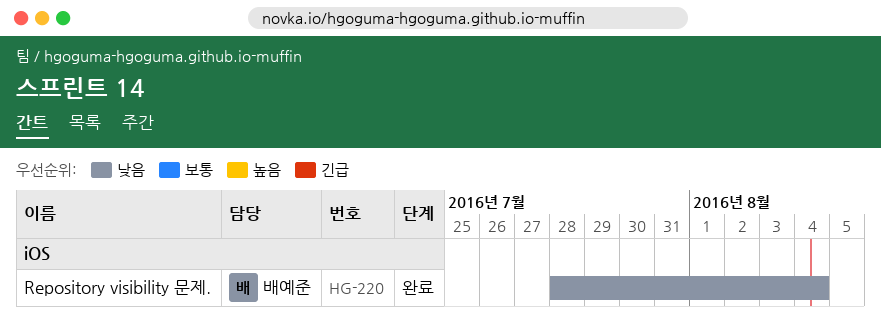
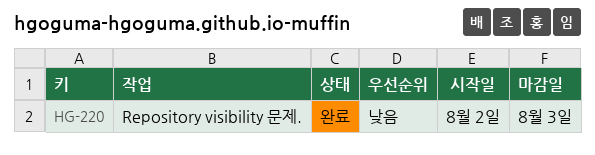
HG-220, start: Jul 28 -> Aug 2
HG-220, due: Aug 4 -> Aug 3

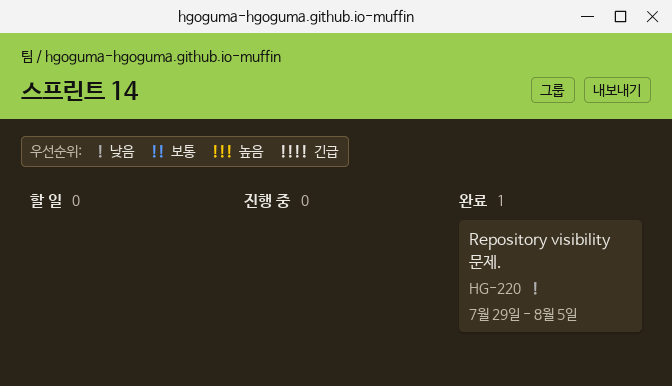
HG-220, start: Aug 2 -> Jul 29
HG-220, due: Aug 3 -> Aug 5

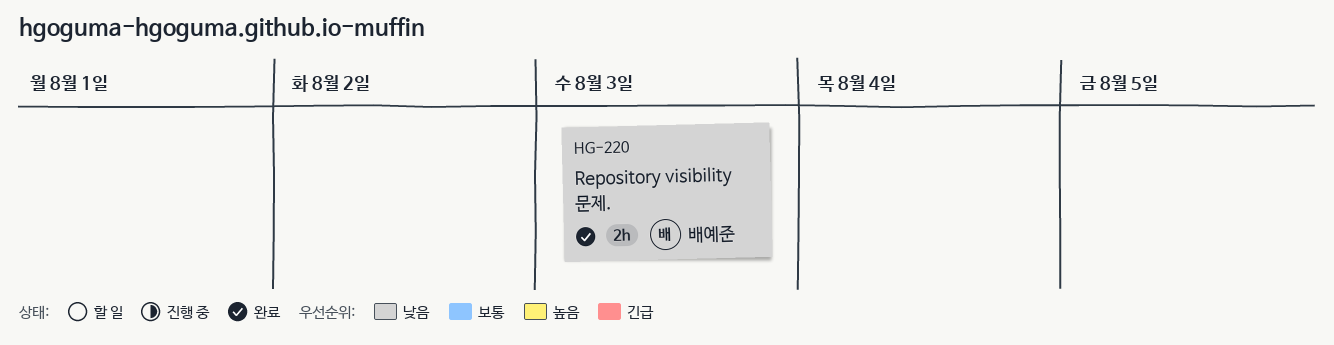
HG-220, due: Aug 5 -> Aug 3

